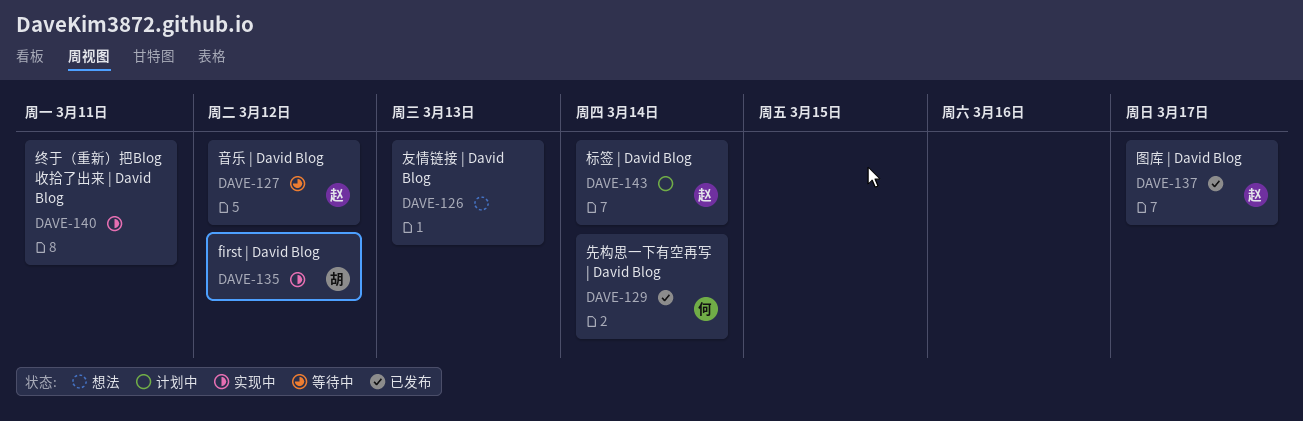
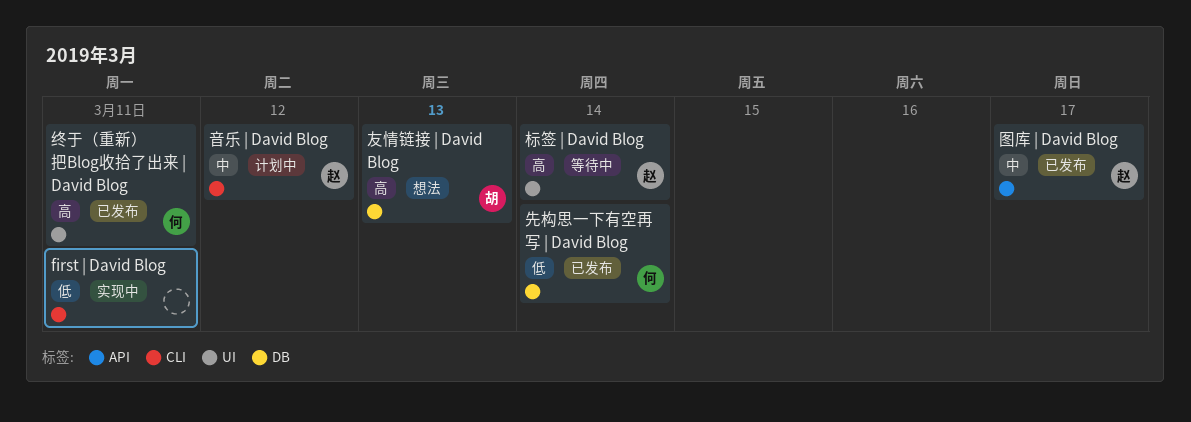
first | David Blog, owner: 胡 -> none
first | David Blog, due: Mar 12 -> Mar 11
友情链接 | David Blog, owner: none -> 胡
标签 | David Blog, status: 计划中 -> 等待中
终于（重新）把Blog收拾了出来 | David Blog, status: 实现中 -> 已发布
终于（重新）把Blog收拾了出来 | David Blog, owner: none -> 何
音乐 | David Blog, status: 等待中 -> 计划中

